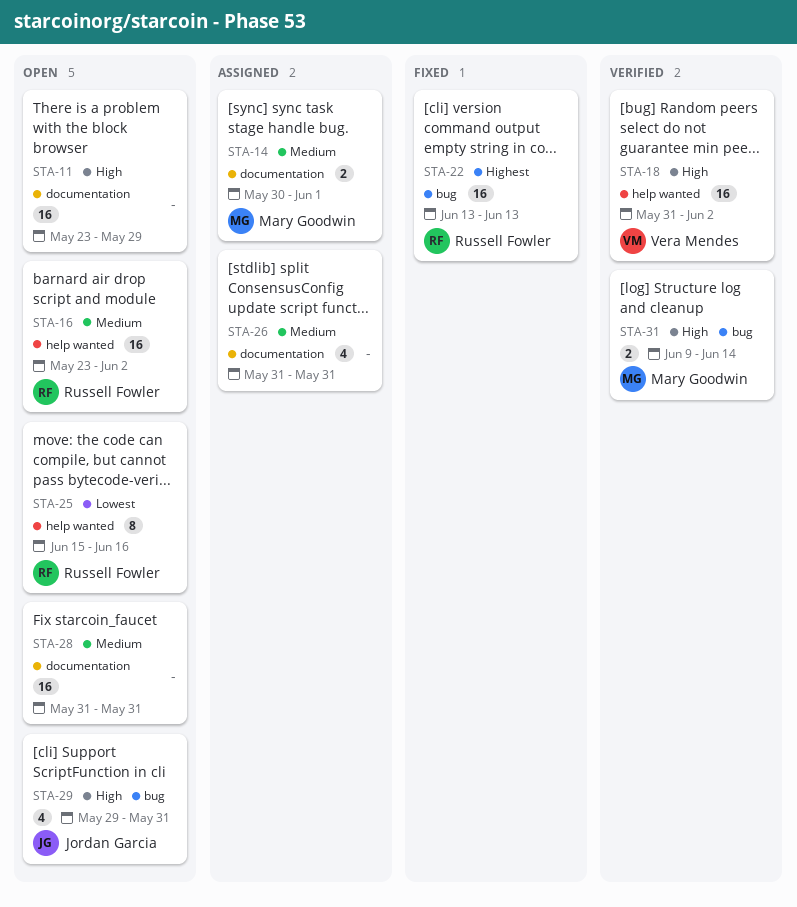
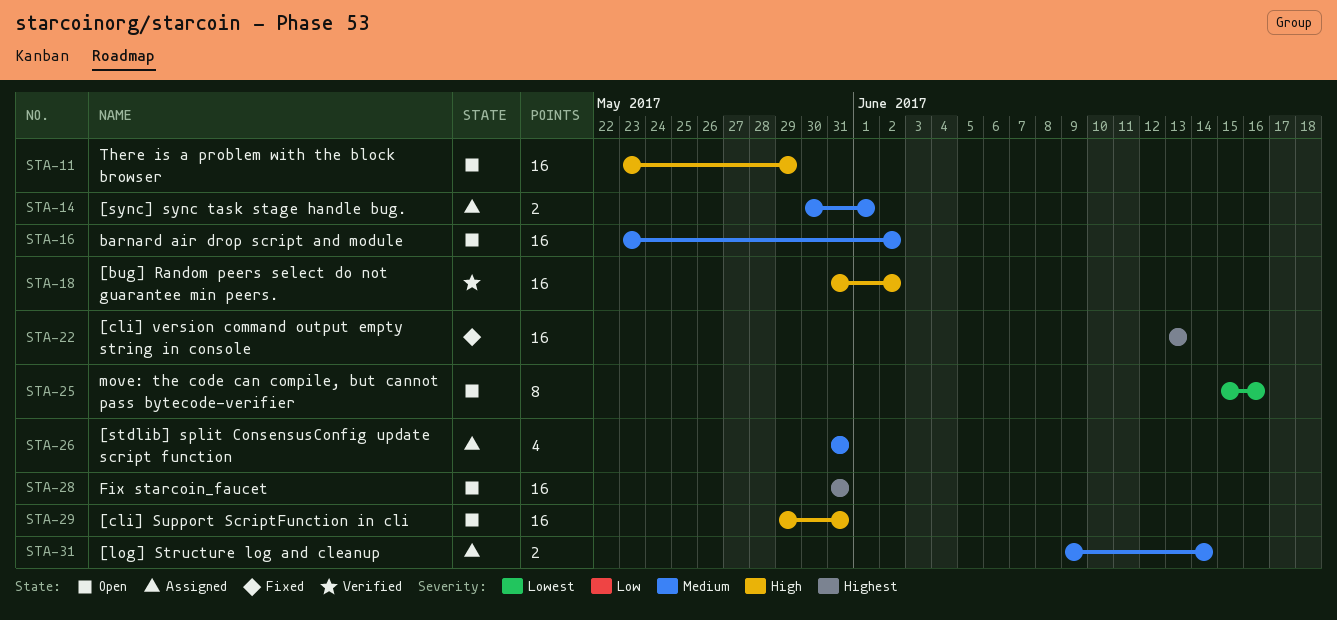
STA-28, priority: Medium -> Highest
STA-29, estimate: 4 -> 16
STA-31, status: Verified -> Assigned
STA-31, priority: High -> Medium

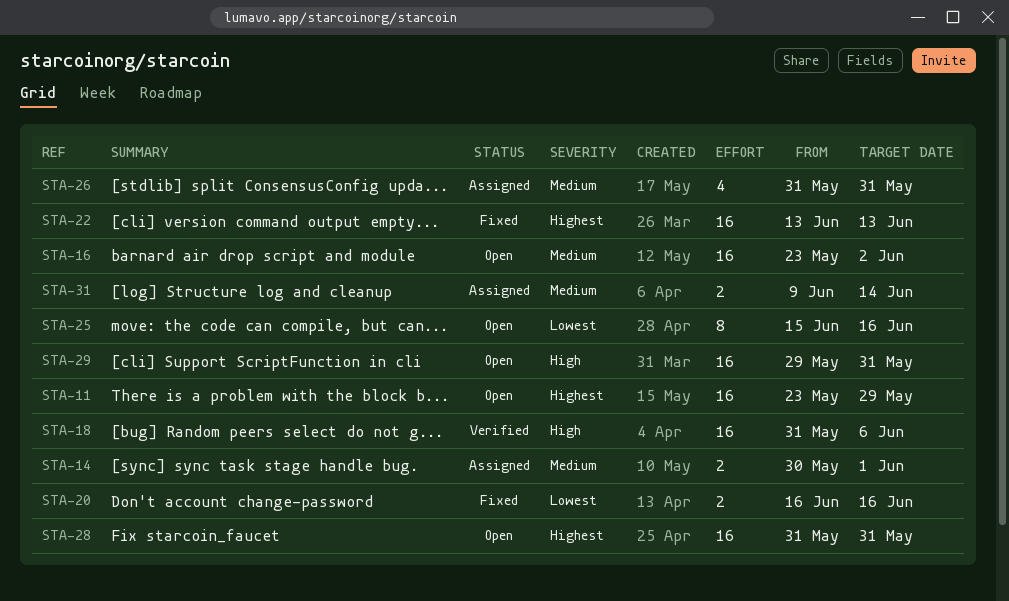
STA-11, priority: High -> Highest
STA-18, due: Jun 2 -> Jun 6
STA-20: none -> present

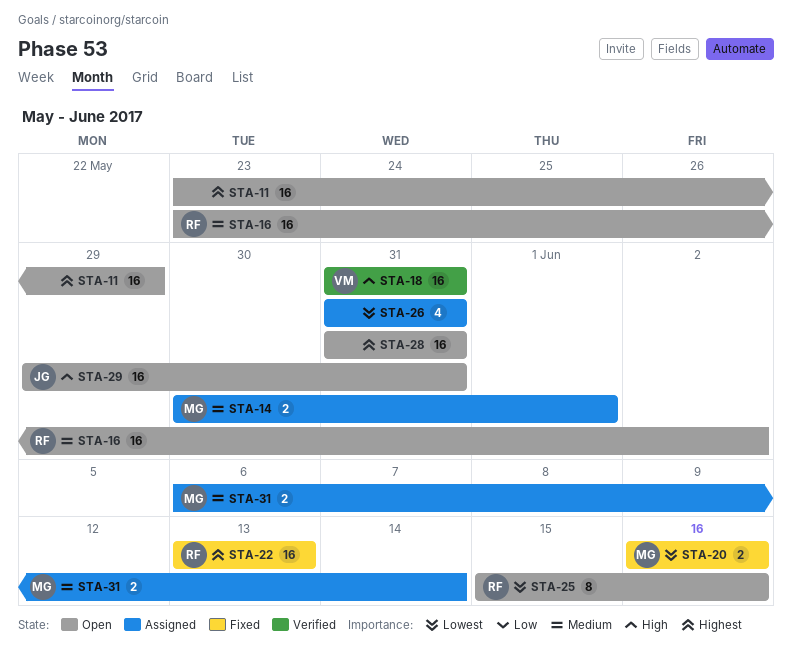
STA-18, due: Jun 6 -> May 31
STA-26, priority: Medium -> Lowest
STA-31, start: Jun 9 -> Jun 6

